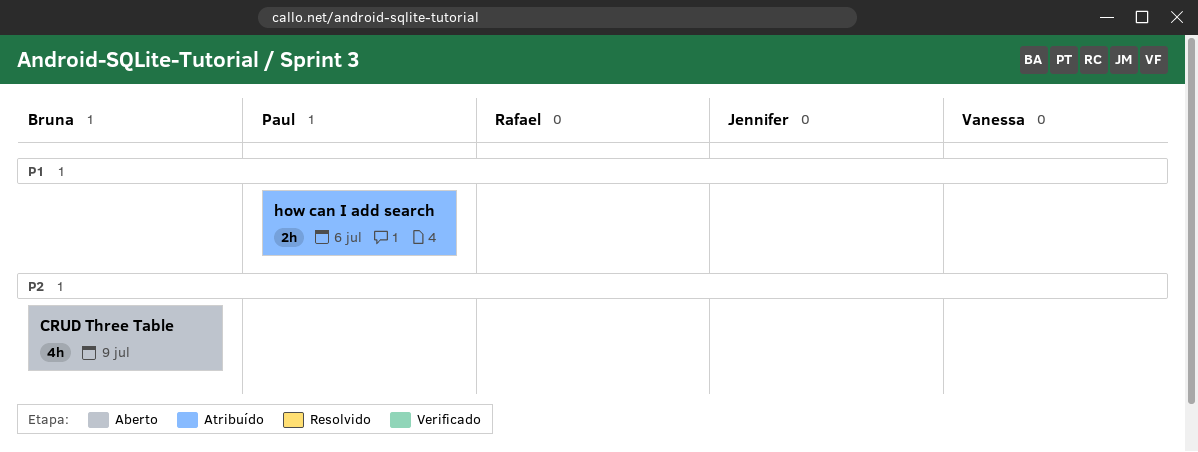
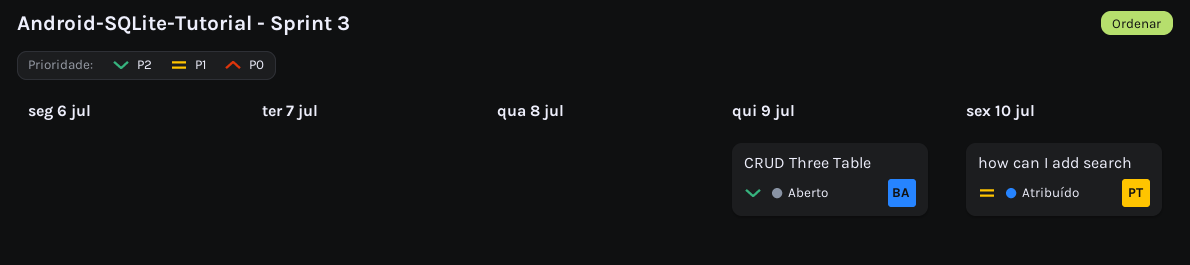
how can I add search, due: Jul 6 -> Jul 10

